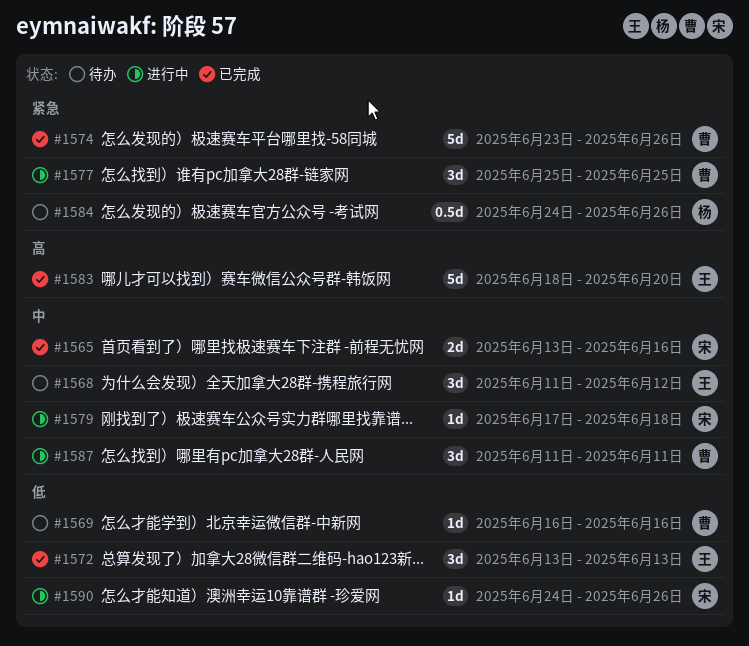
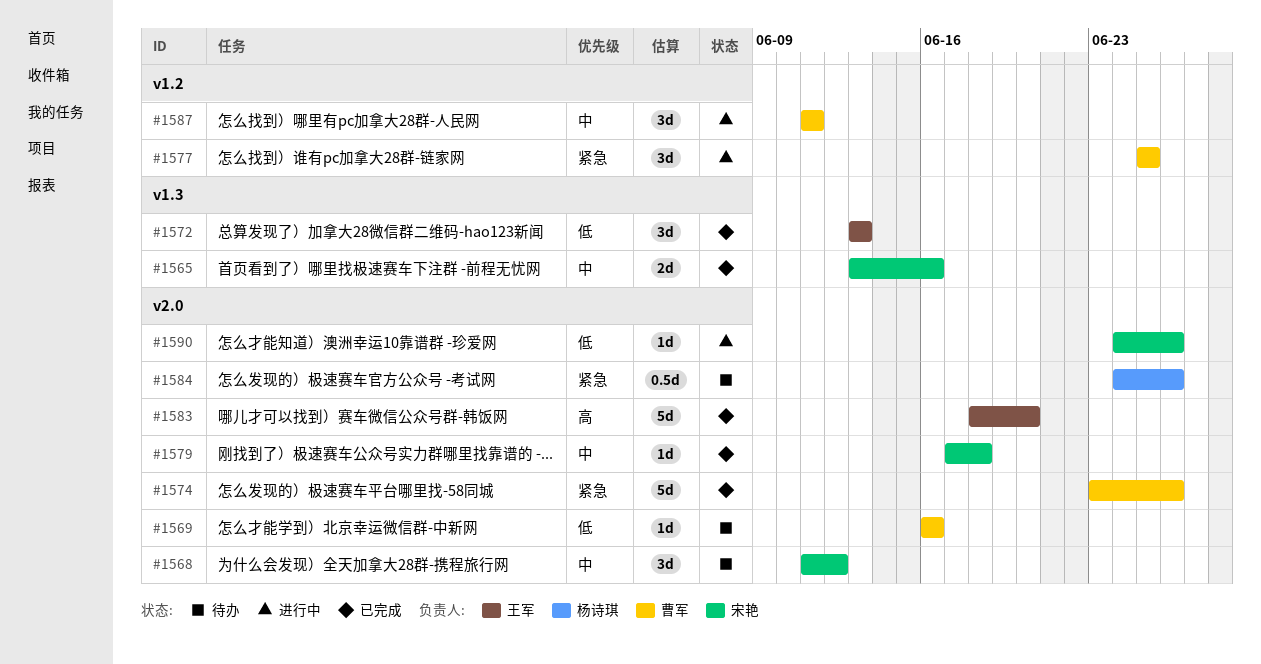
#1568, owner: 王军 -> 宋艳
#1579, status: 进行中 -> 已完成

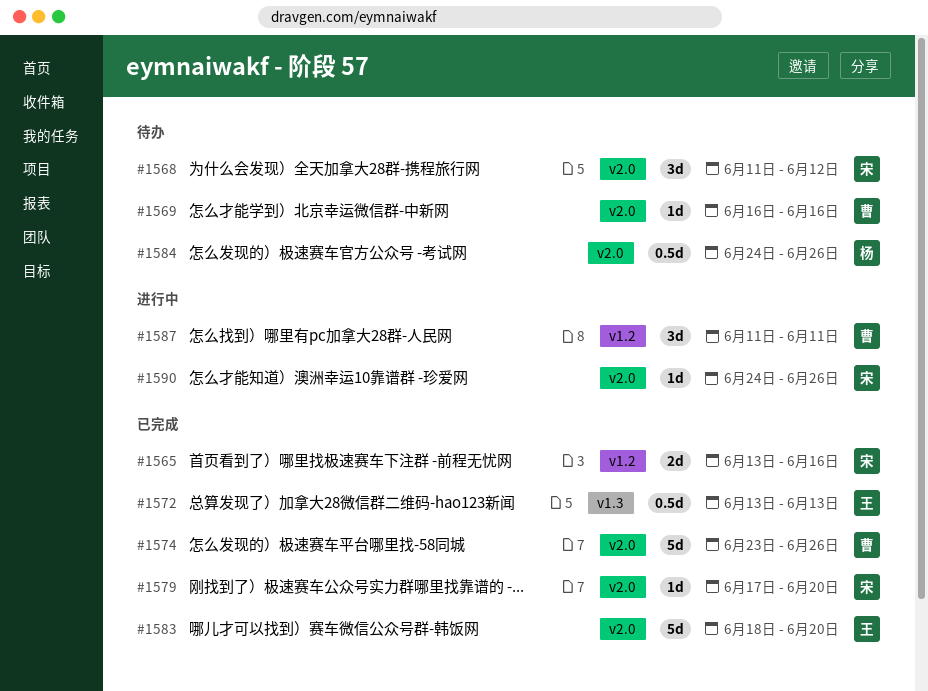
#1565, label: v1.3 -> v1.2
#1572, estimate: 3d -> 0.5d
#1577: present -> none
#1579, due: Jun 18 -> Jun 20

